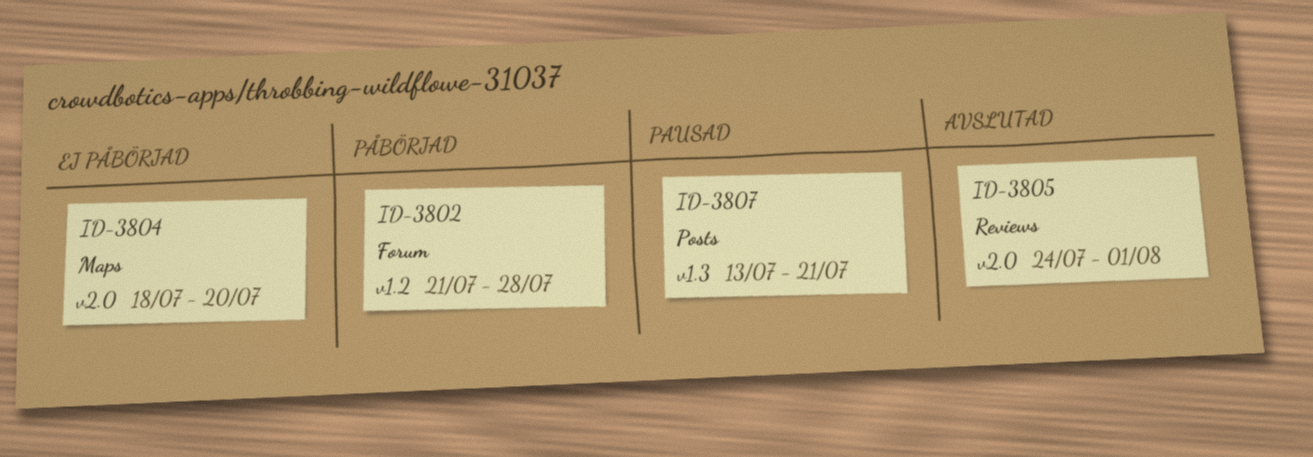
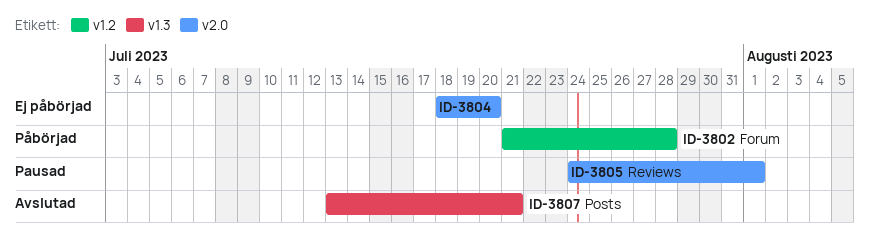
ID-3805, status: Avslutad -> Pausad
ID-3807, status: Pausad -> Avslutad

